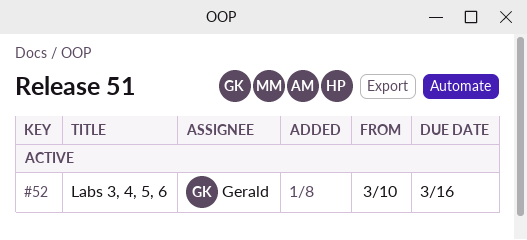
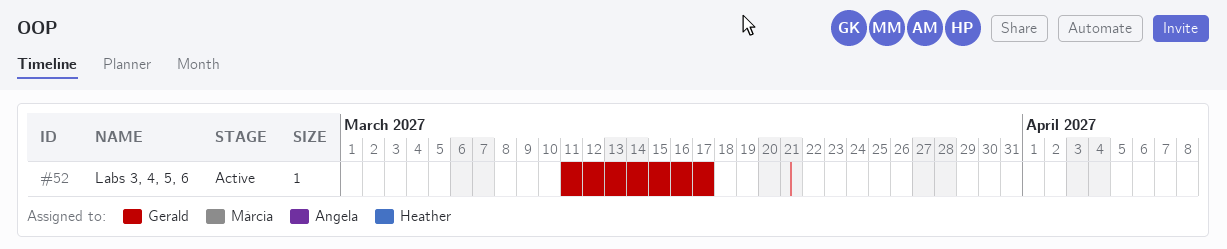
#52, start: Mar 10 -> Mar 11
#52, due: Mar 16 -> Mar 17

